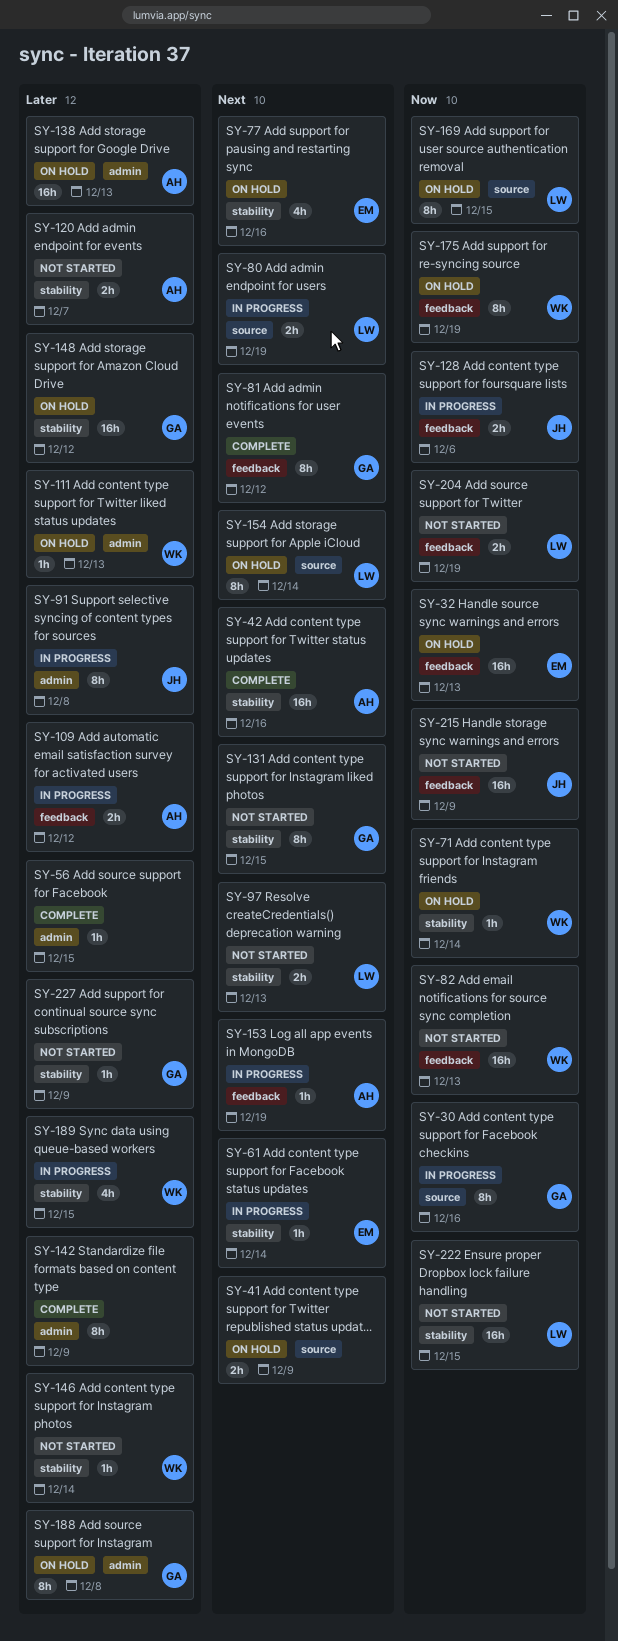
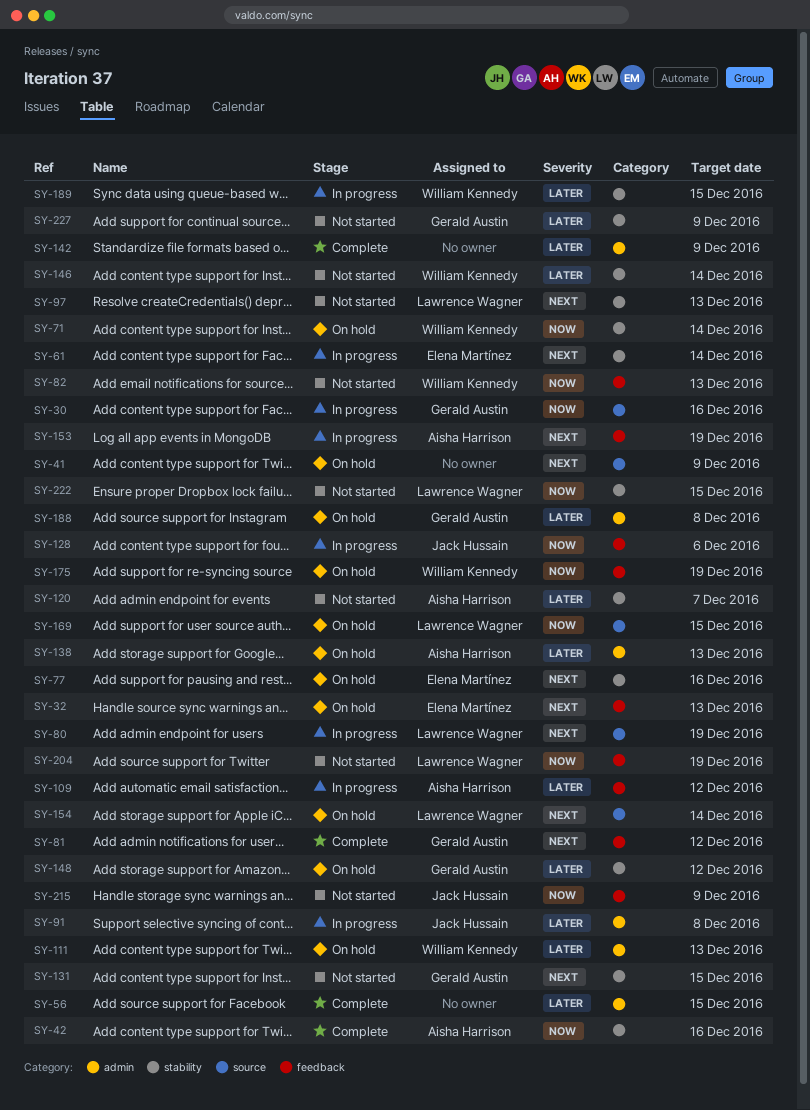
SY-32, priority: Now -> Next
SY-42, priority: Next -> Now

